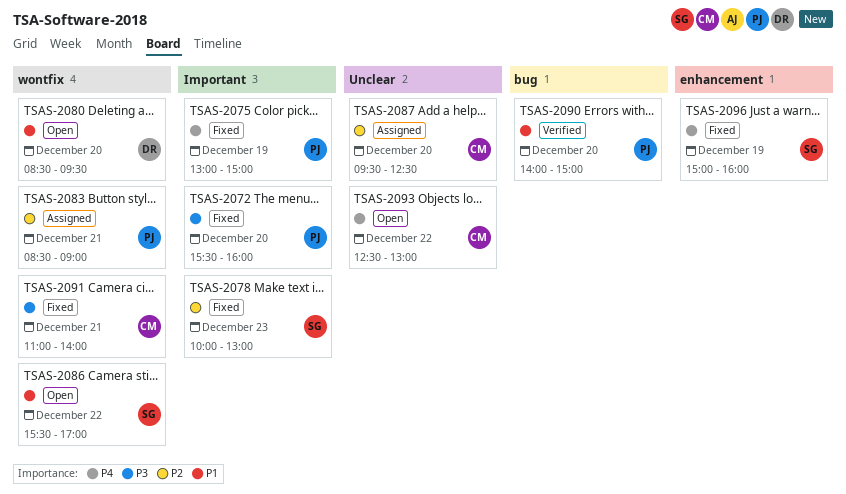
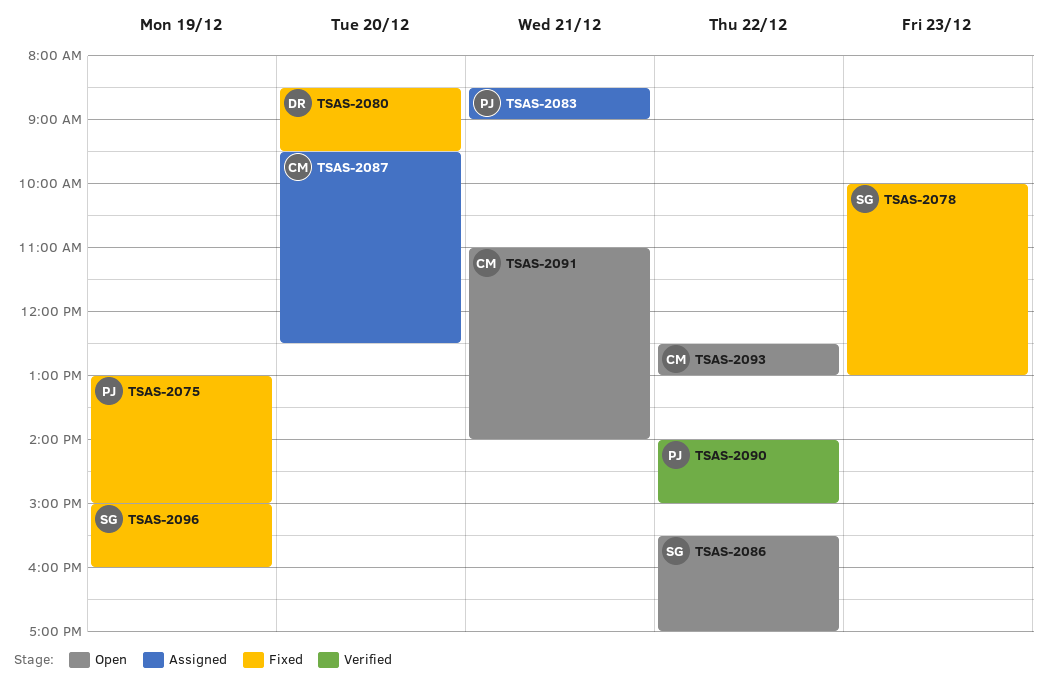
TSAS-2072: present -> none
TSAS-2080, status: Open -> Fixed
TSAS-2090, day: Dec 20 -> Dec 22
TSAS-2091, status: Fixed -> Open

